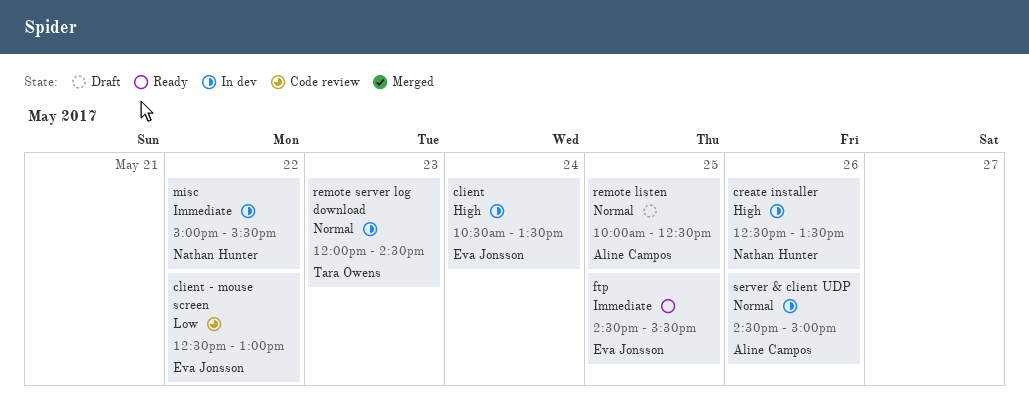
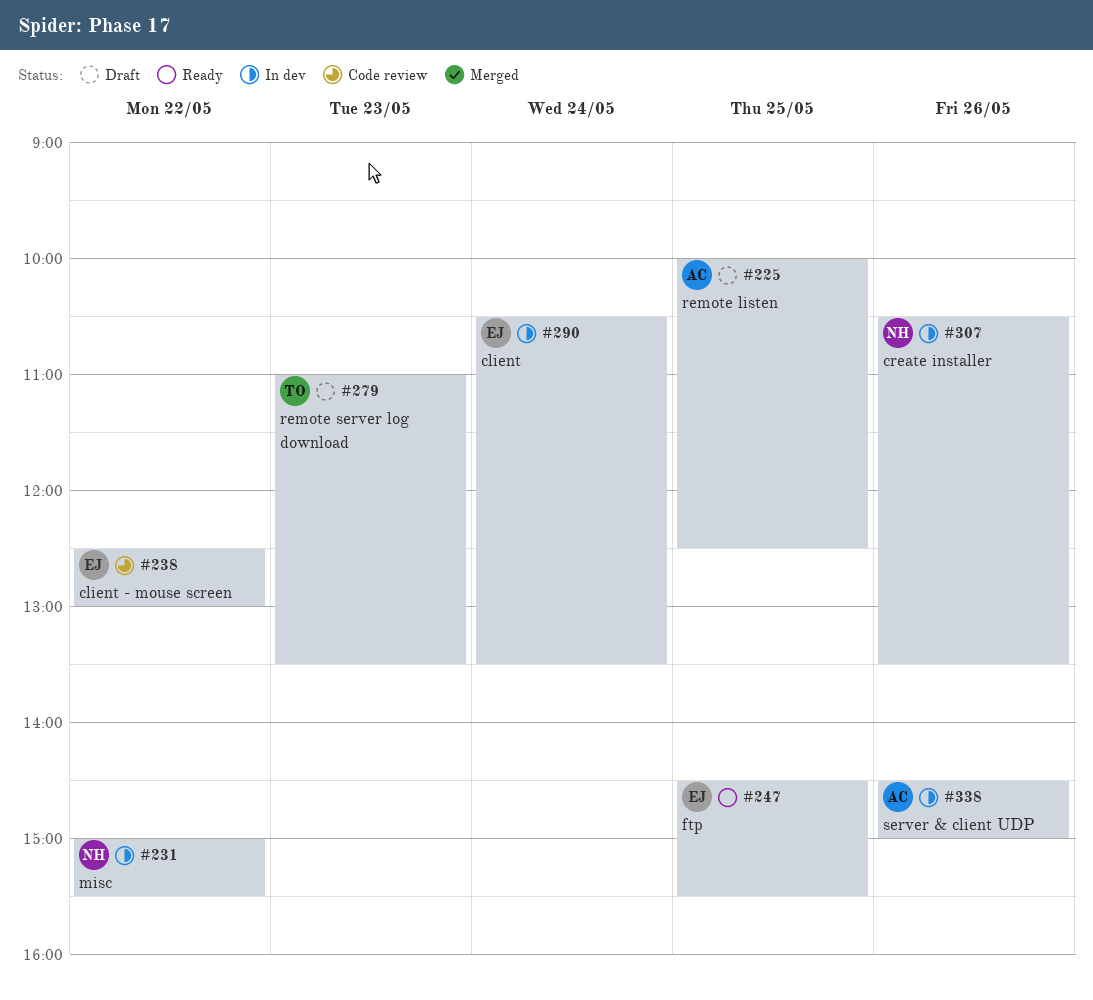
create installer, begins: 12:30 -> 10:30
remote server log download, status: In dev -> Draft
remote server log download, begins: 12:00 -> 11:00
remote server log download, ends: 14:30 -> 13:30

